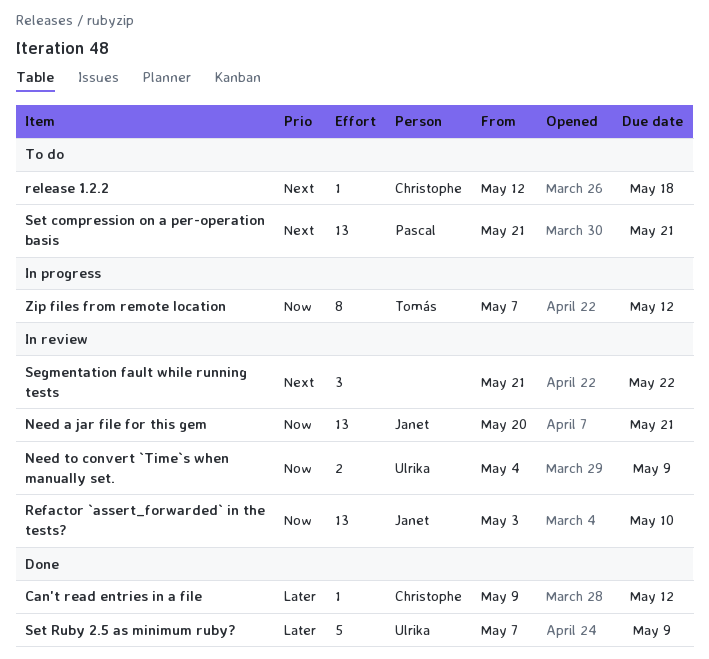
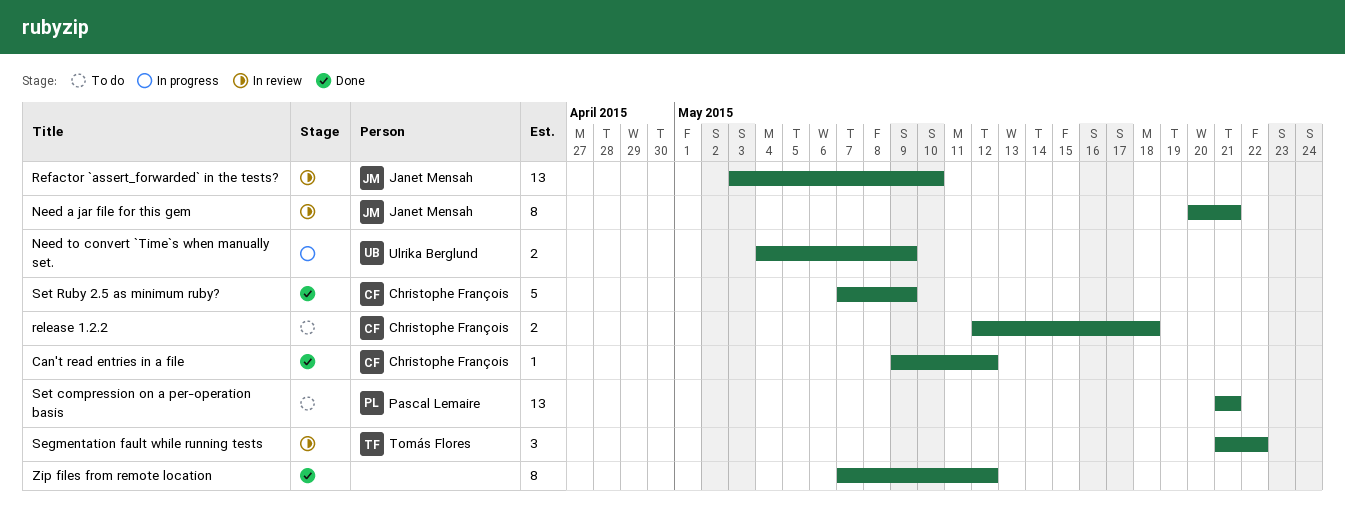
Need a jar file for this gem, estimate: 13 -> 8
Need to convert `Time`s when manually set., status: In review -> In progress
release 1.2.2, estimate: 1 -> 2
Segmentation fault while running tests, owner: none -> Tomás Flores
Set Ruby 2.5 as minimum ruby?, owner: Ulrika Berglund -> Christophe François
Zip files from remote location, status: In progress -> Done
Zip files from remote location, owner: Tomás Flores -> none

